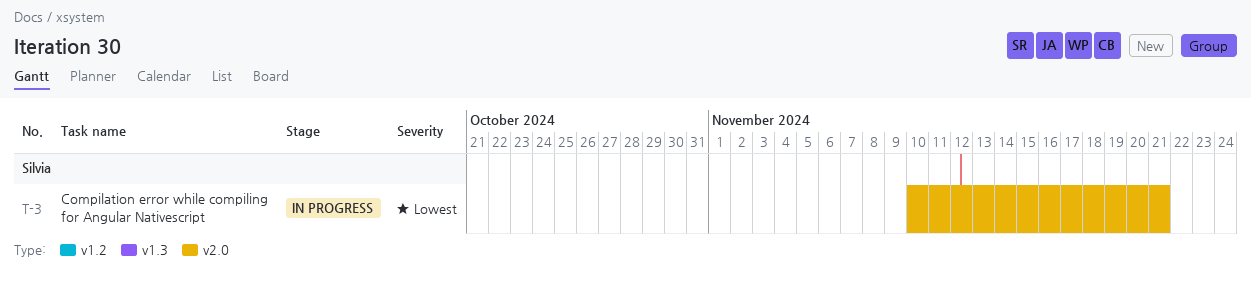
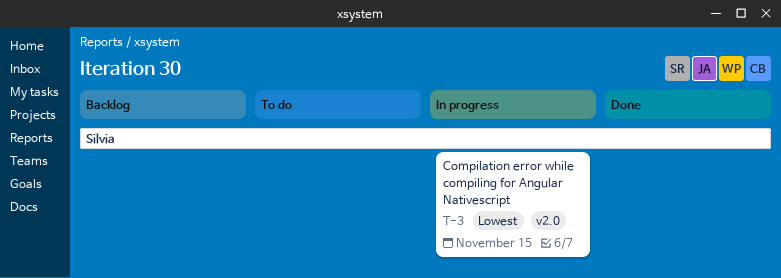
T-3, due: Nov 21 -> Nov 15

